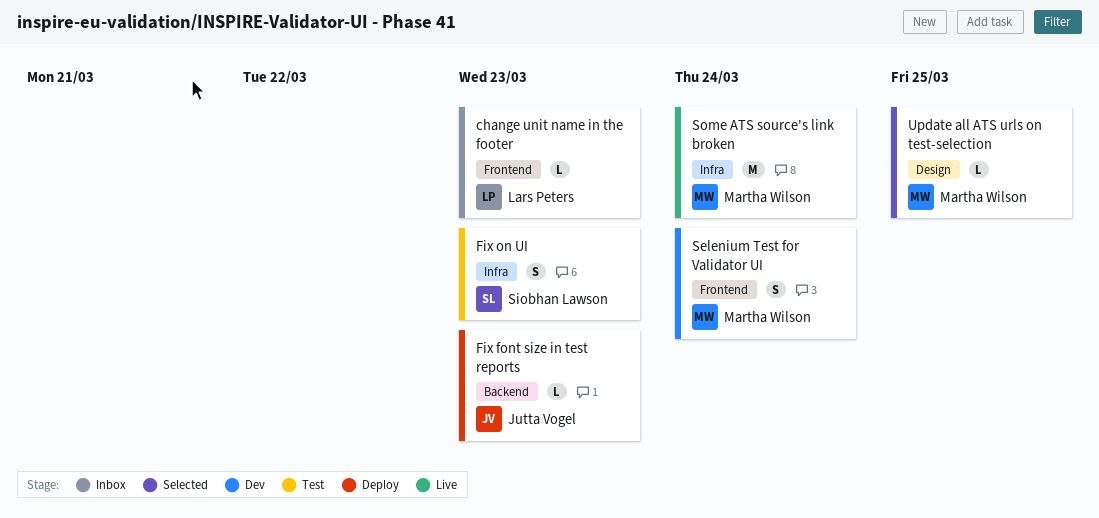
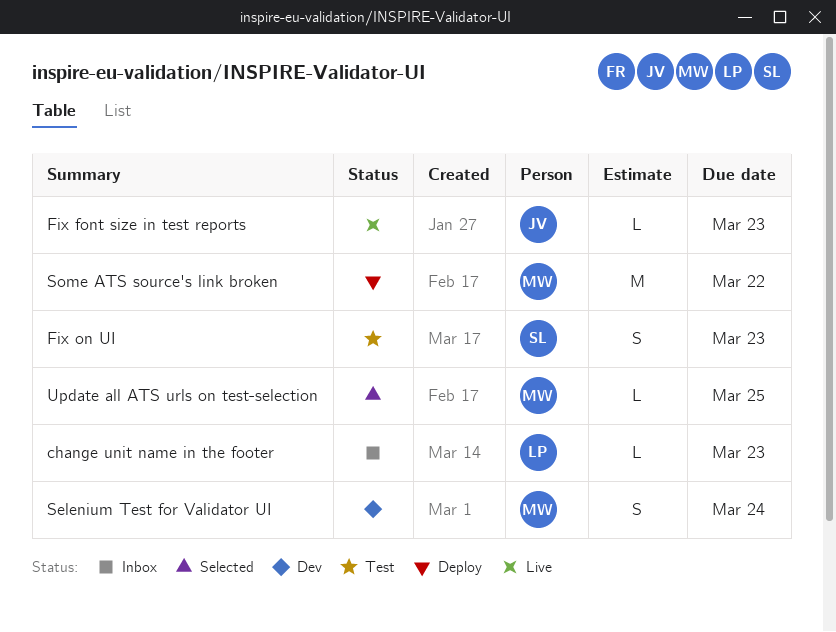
Fix font size in test reports, status: Deploy -> Live
Some ATS source's link broken, status: Live -> Deploy
Some ATS source's link broken, due: Mar 24 -> Mar 22

